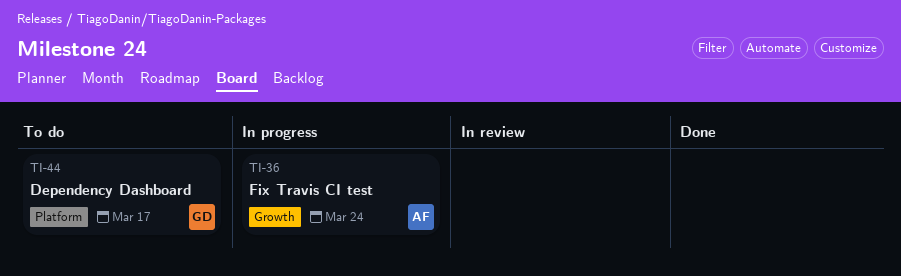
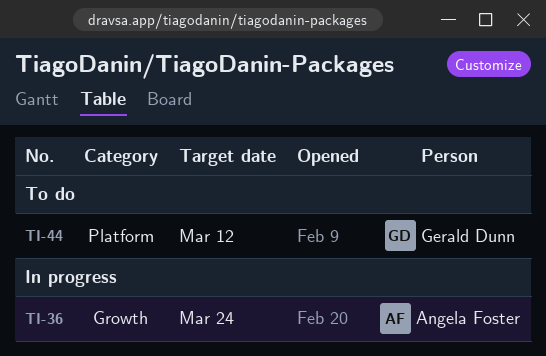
TI-44, due: Mar 17 -> Mar 12

